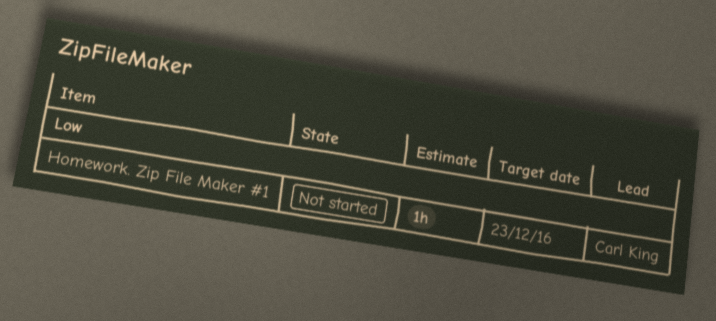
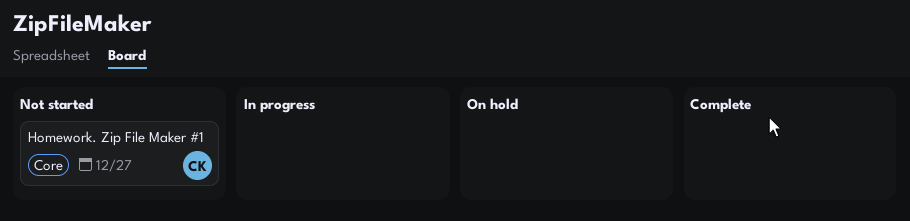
Homework. Zip File Maker #1, due: Dec 23 -> Dec 27

